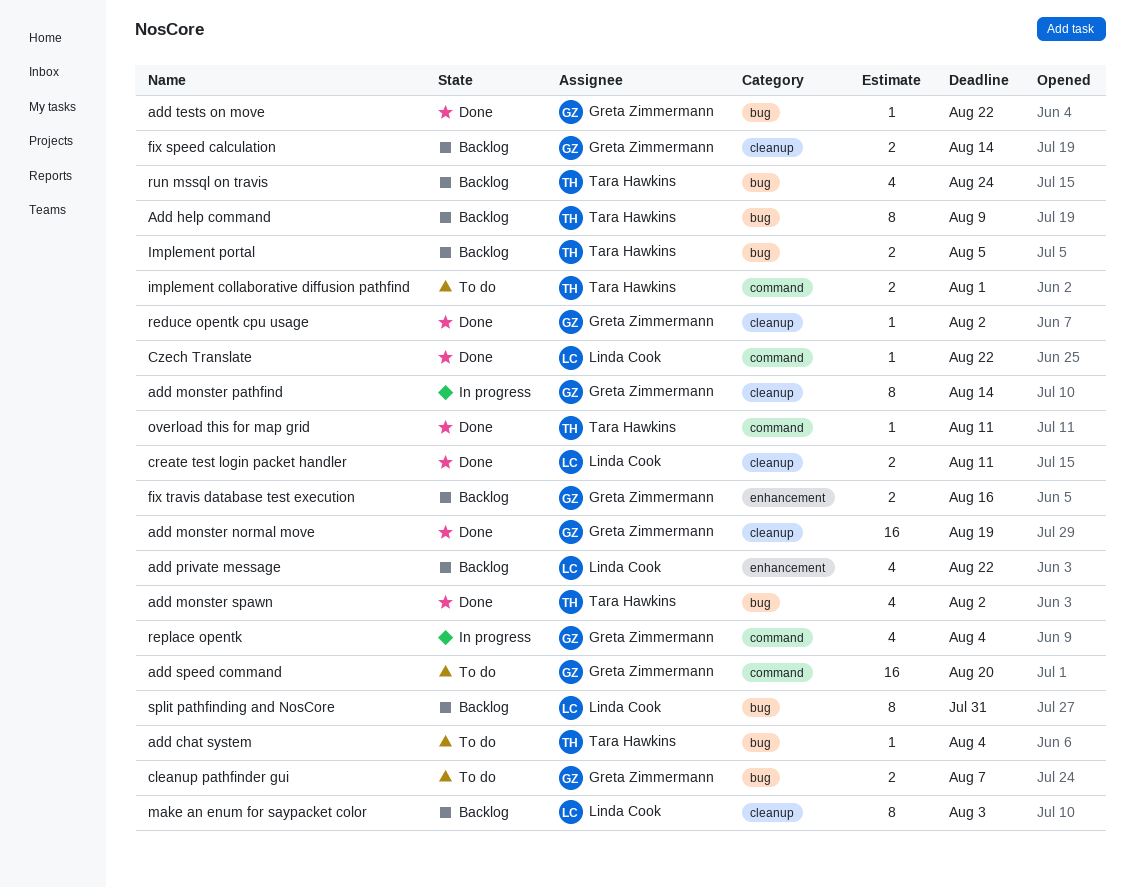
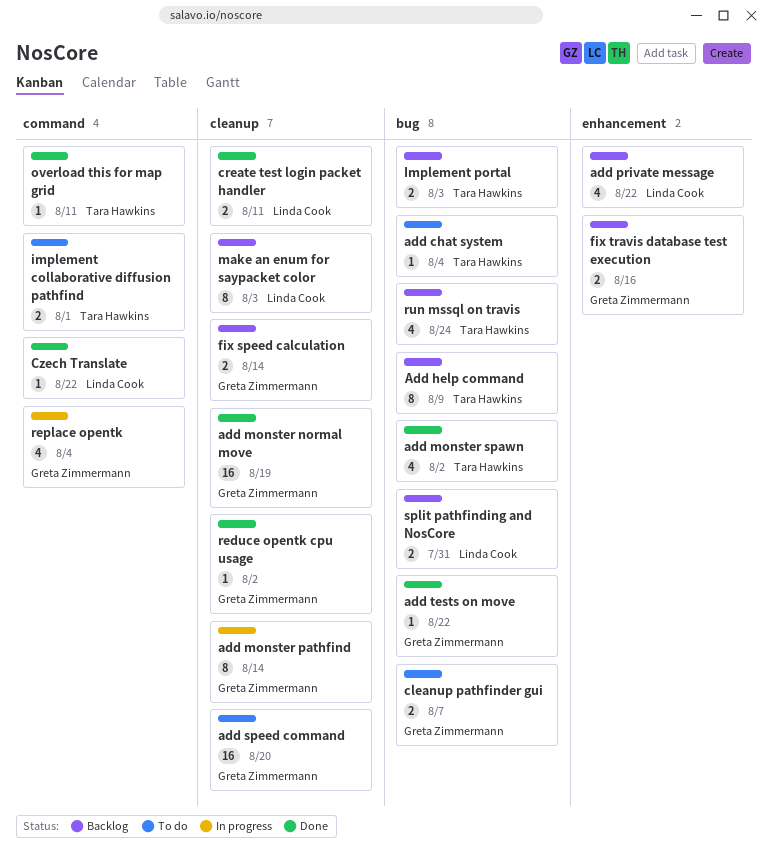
add speed command, label: command -> cleanup
Implement portal, due: Aug 5 -> Aug 3
split pathfinding and NosCore, estimate: 8 -> 2

